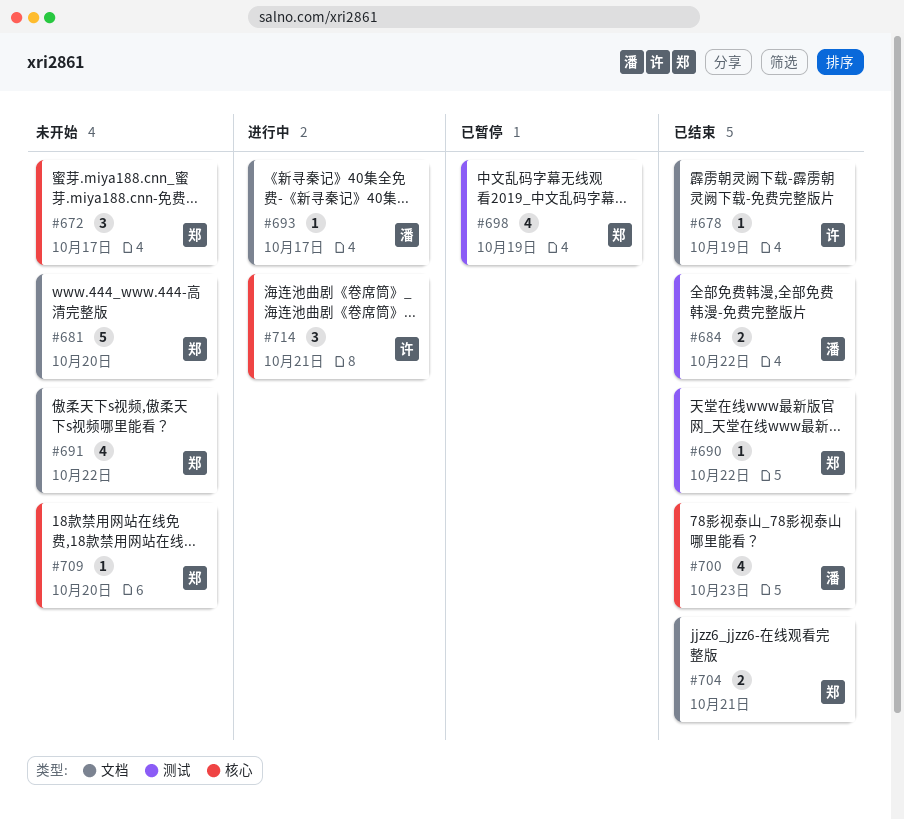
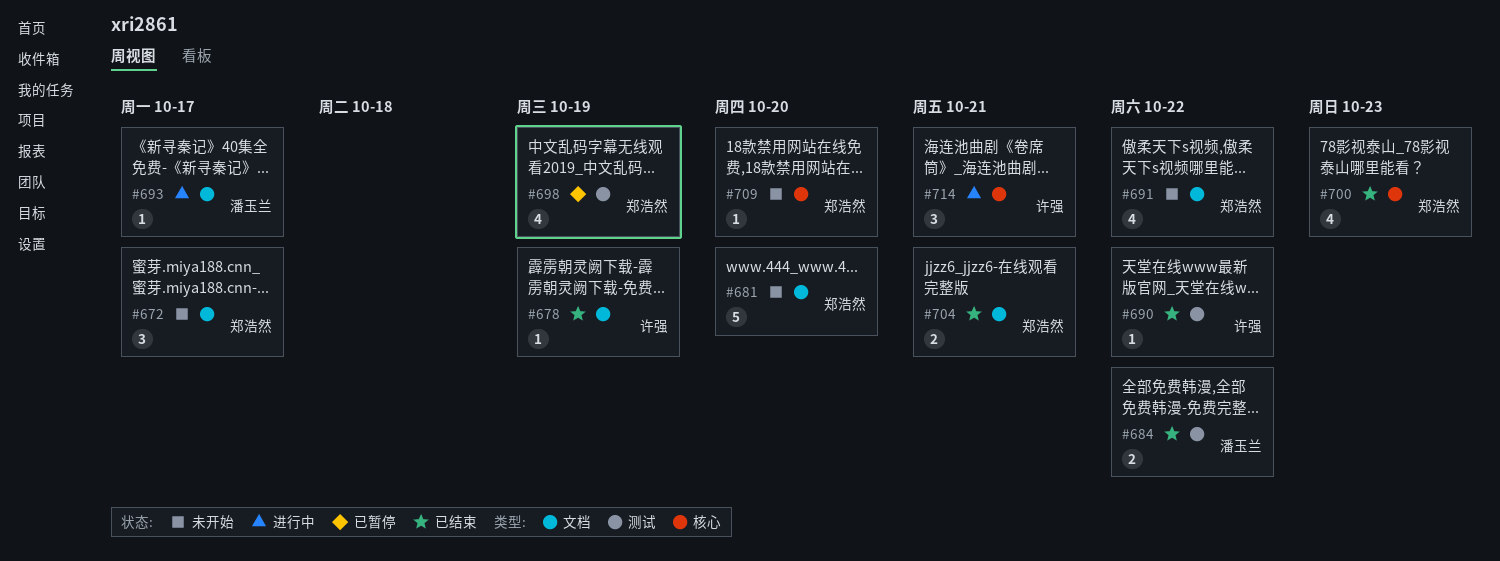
#672, label: 核心 -> 文档
#690, owner: 郑浩然 -> 许强
#700, owner: 潘玉兰 -> 郑浩然

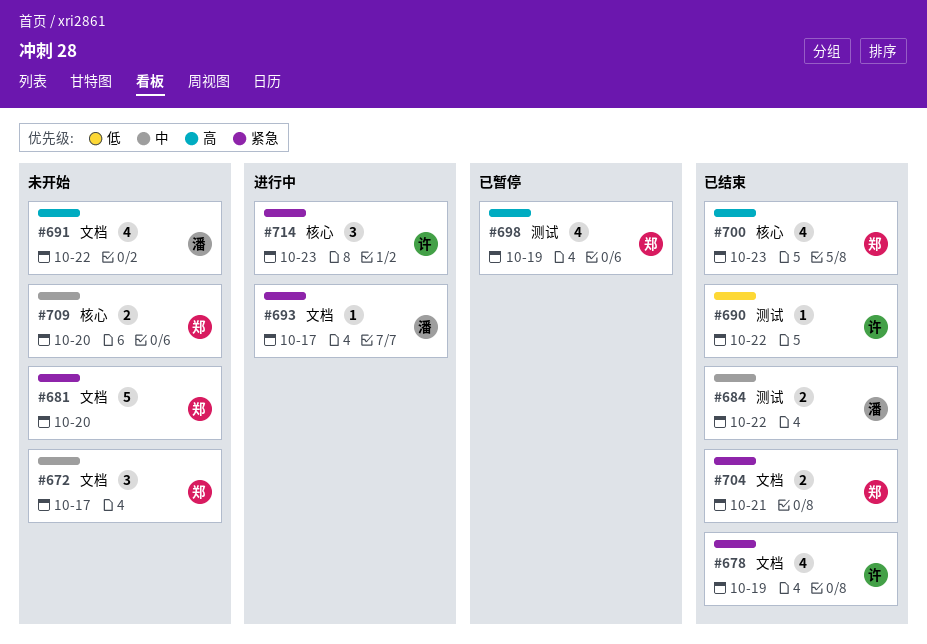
#678, estimate: 1 -> 4
#691, owner: 郑浩然 -> 潘玉兰
#709, estimate: 1 -> 2
#714, due: Oct 21 -> Oct 23

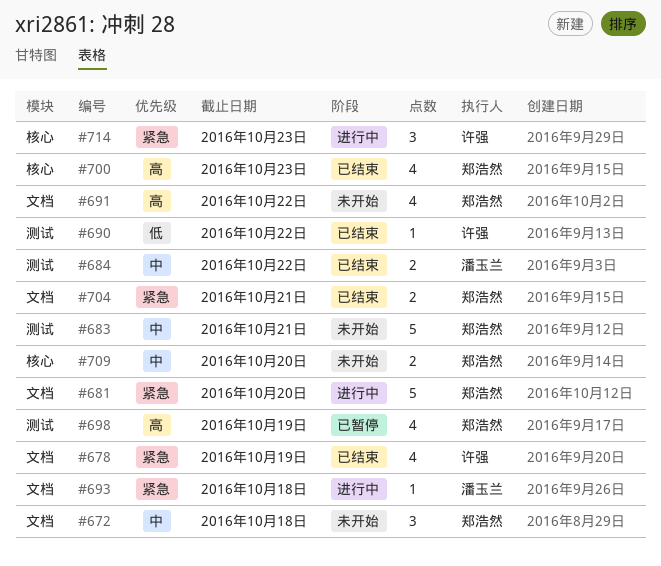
#672, due: Oct 17 -> Oct 18
#681, status: 未开始 -> 进行中
#683: none -> present
#691, owner: 潘玉兰 -> 郑浩然
#693, due: Oct 17 -> Oct 18

